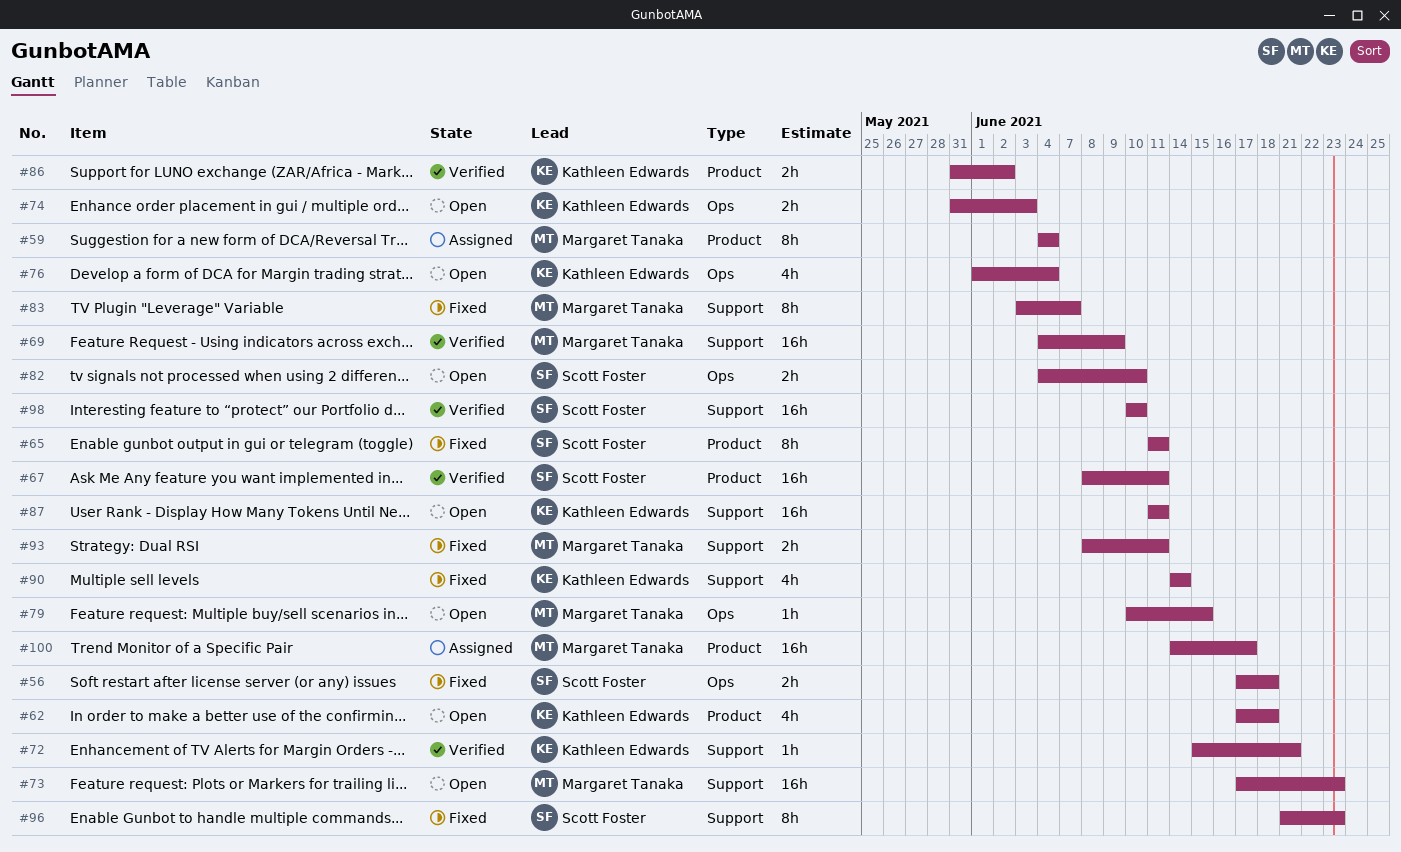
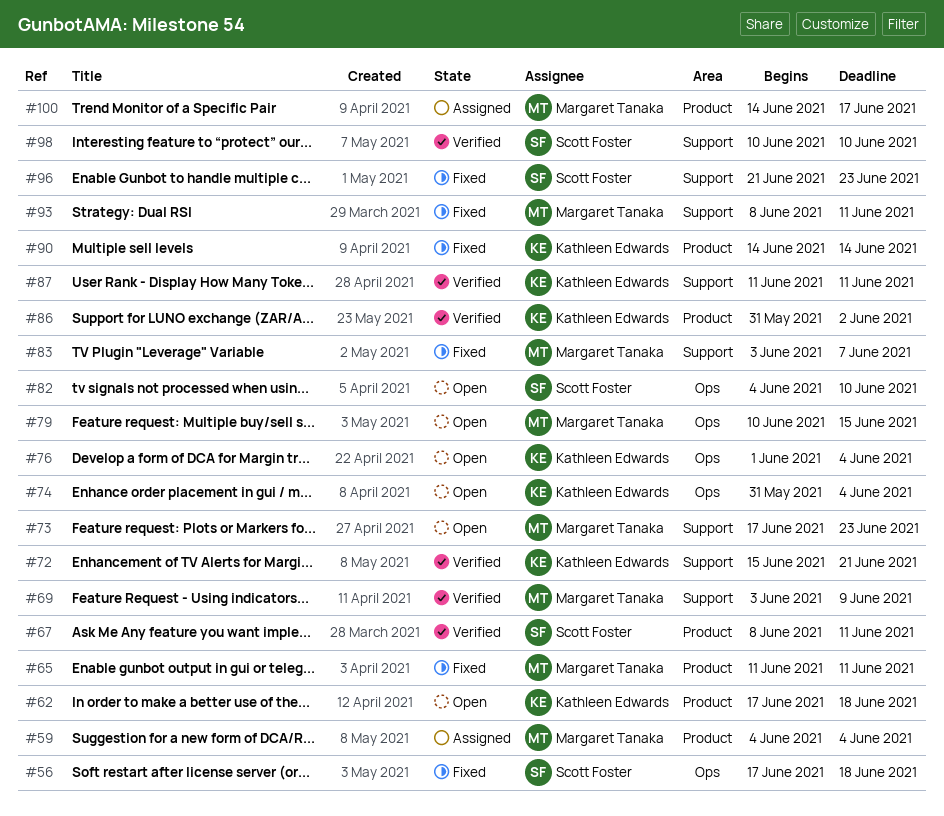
#65, owner: Scott Foster -> Margaret Tanaka
#69, start: Jun 4 -> Jun 3
#74, due: Jun 3 -> Jun 4
#87, status: Open -> Verified
#90, label: Support -> Product

